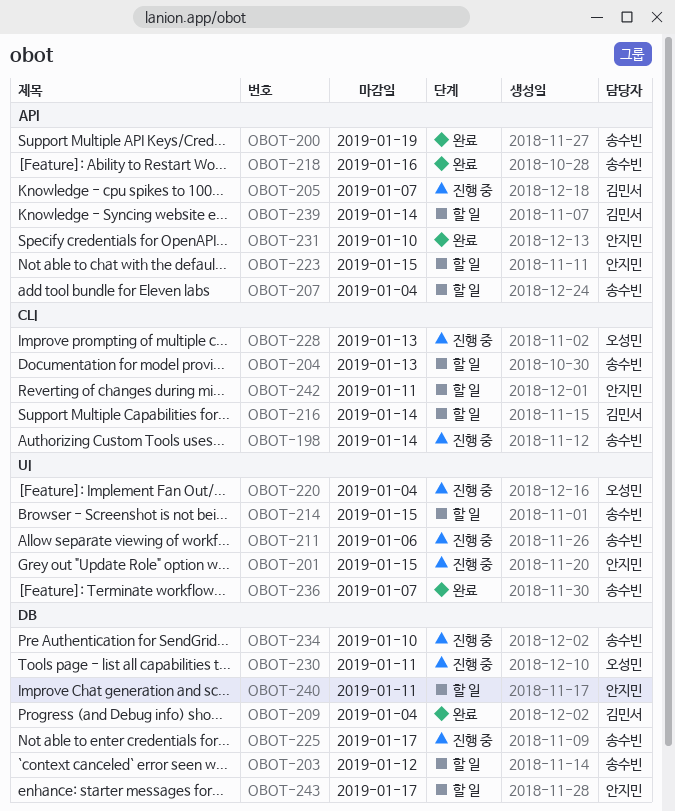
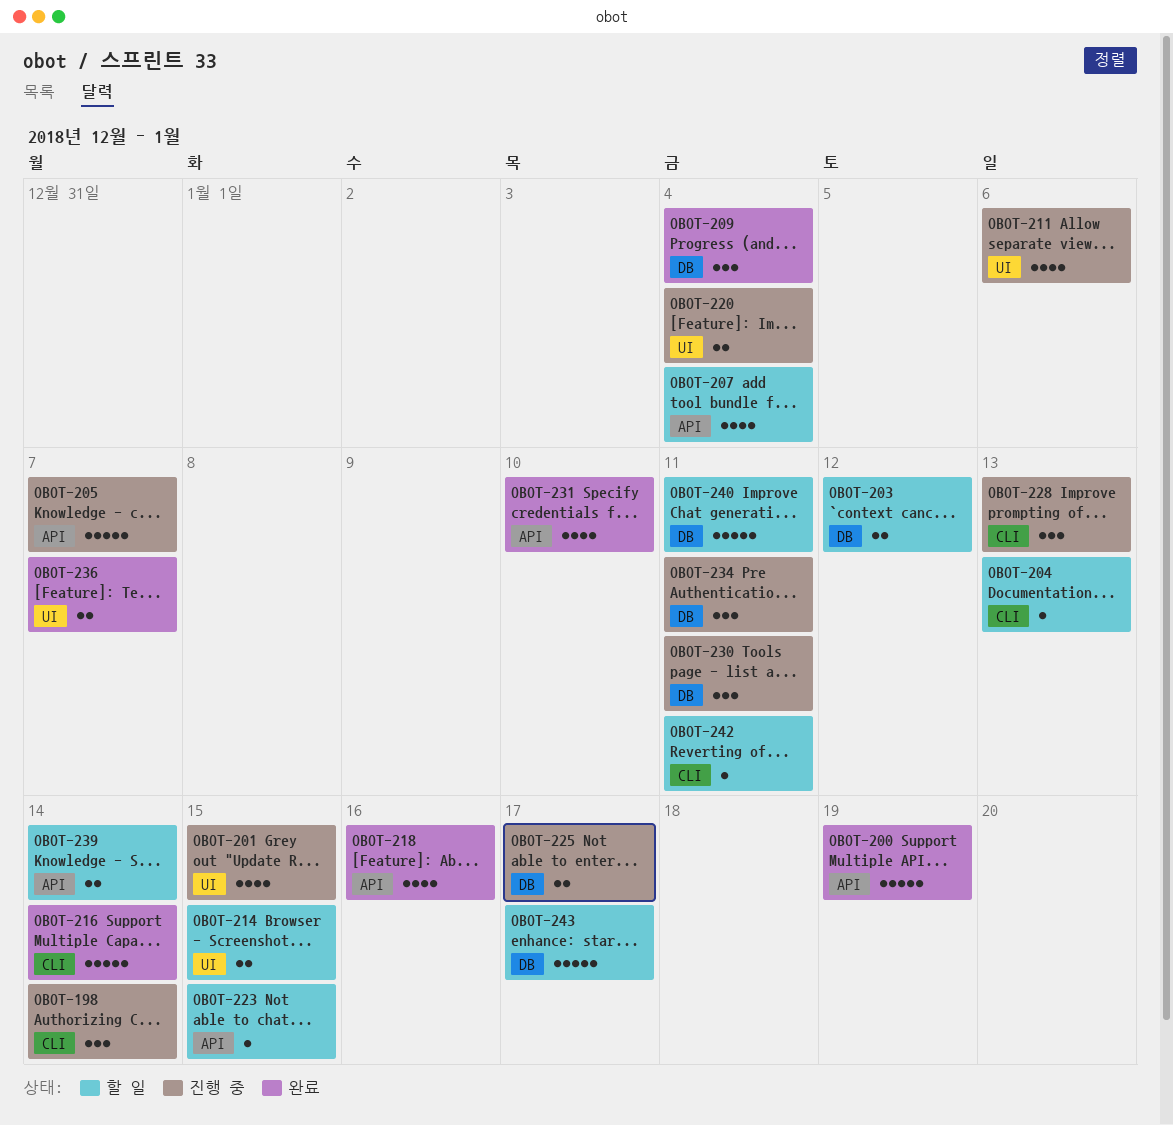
OBOT-216, status: 할 일 -> 완료
OBOT-234, due: Jan 10 -> Jan 11

